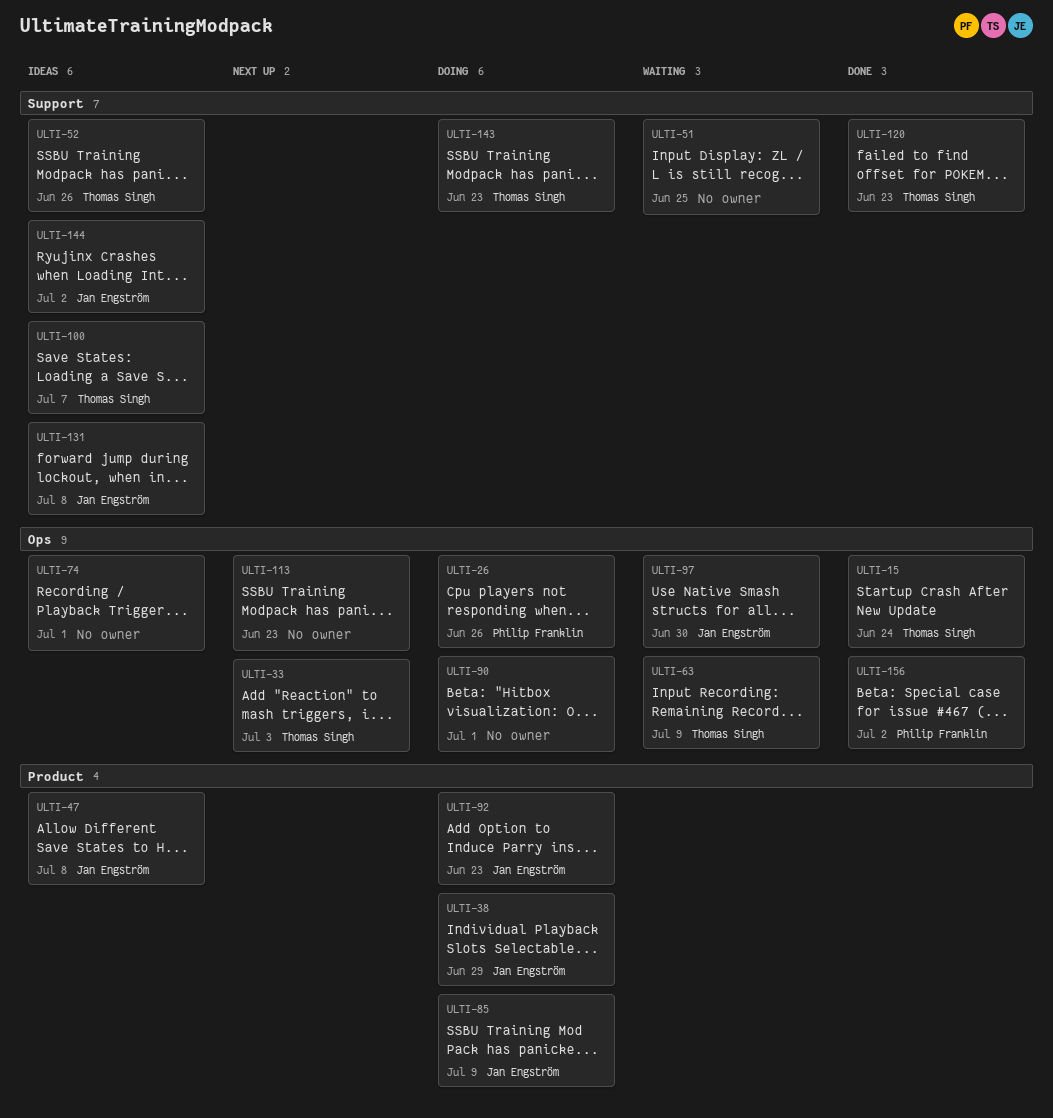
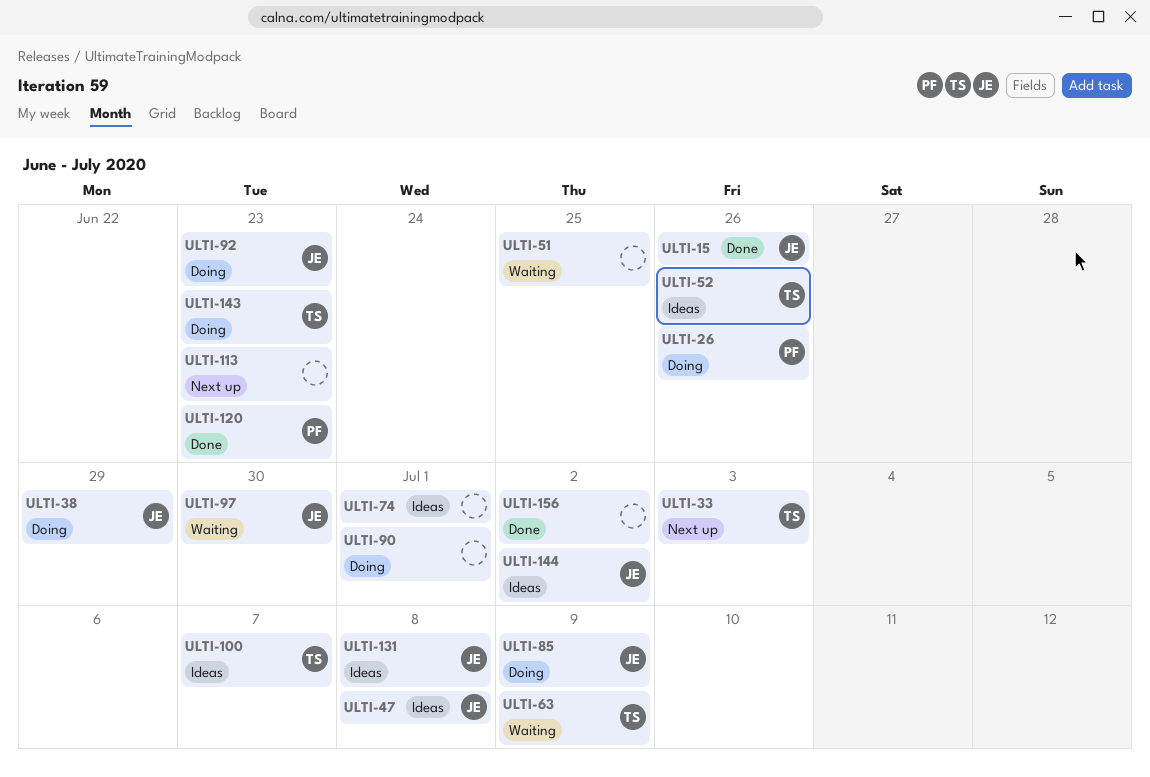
ULTI-15, owner: Thomas Singh -> Jan Engström
ULTI-15, due: Jun 24 -> Jun 26
ULTI-120, owner: Thomas Singh -> Philip Franklin
ULTI-156, owner: Philip Franklin -> none

